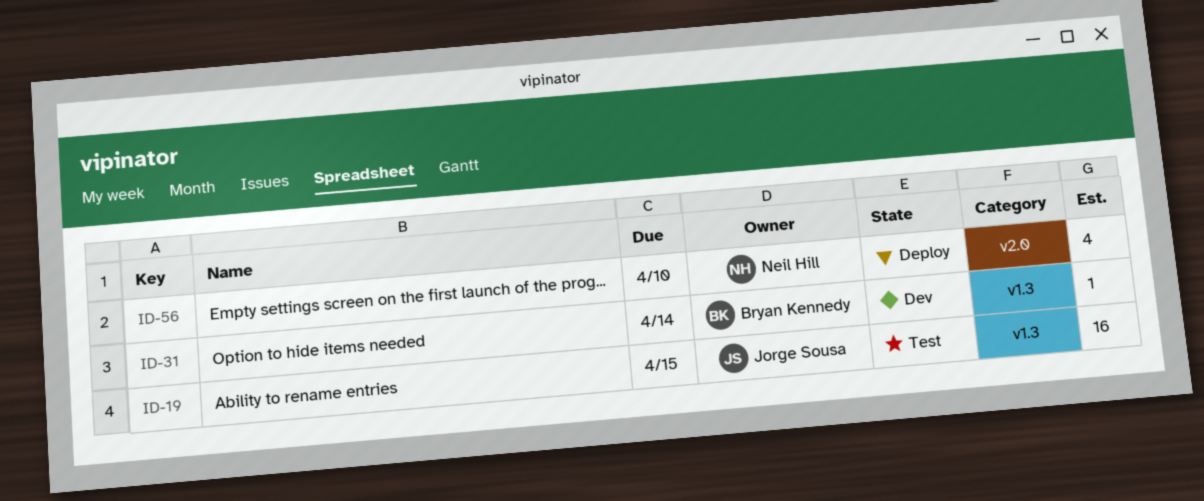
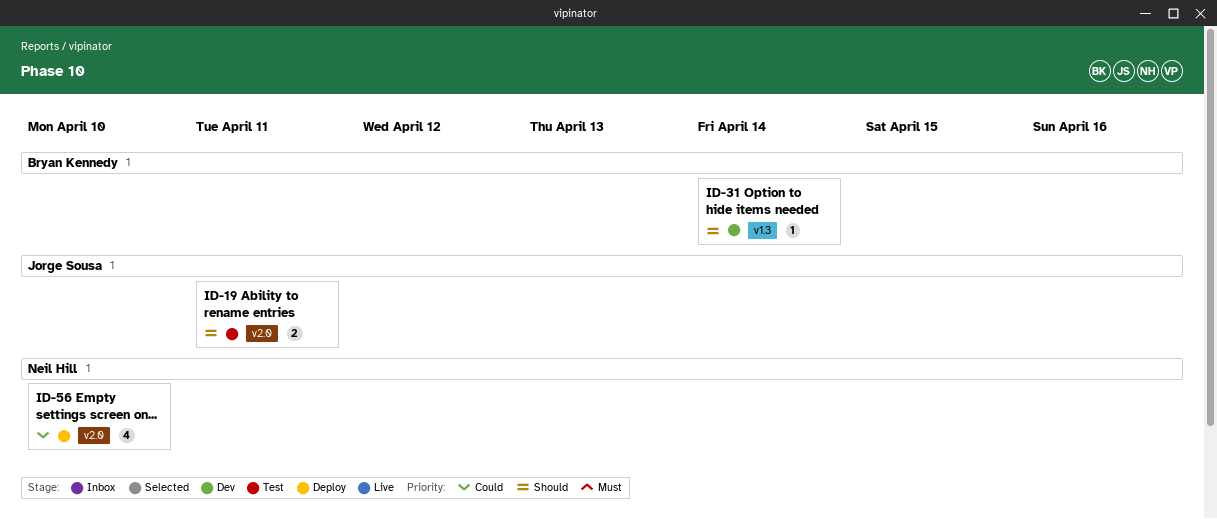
ID-19, label: v1.3 -> v2.0
ID-19, estimate: 16 -> 2
ID-19, due: Apr 15 -> Apr 11

